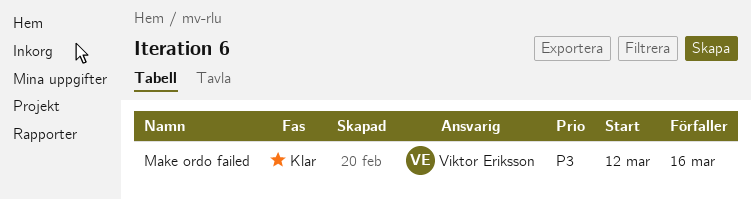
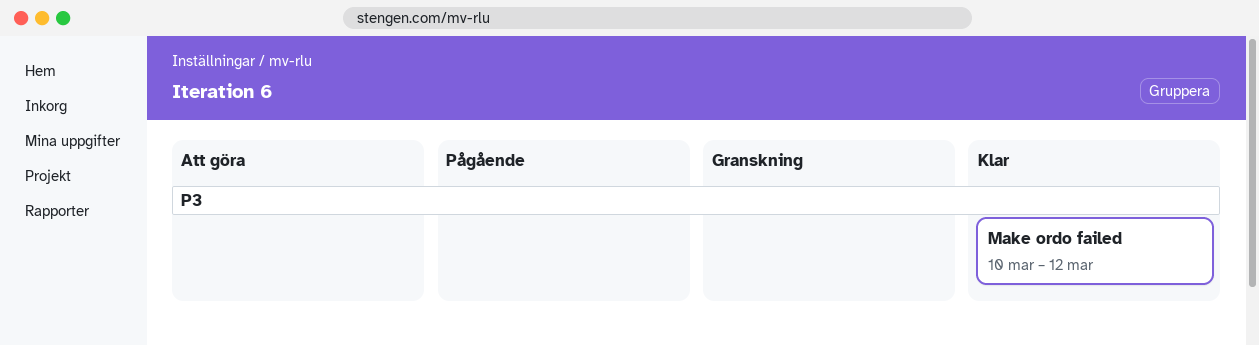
Make ordo failed, start: Mar 12 -> Mar 10
Make ordo failed, due: Mar 16 -> Mar 12

